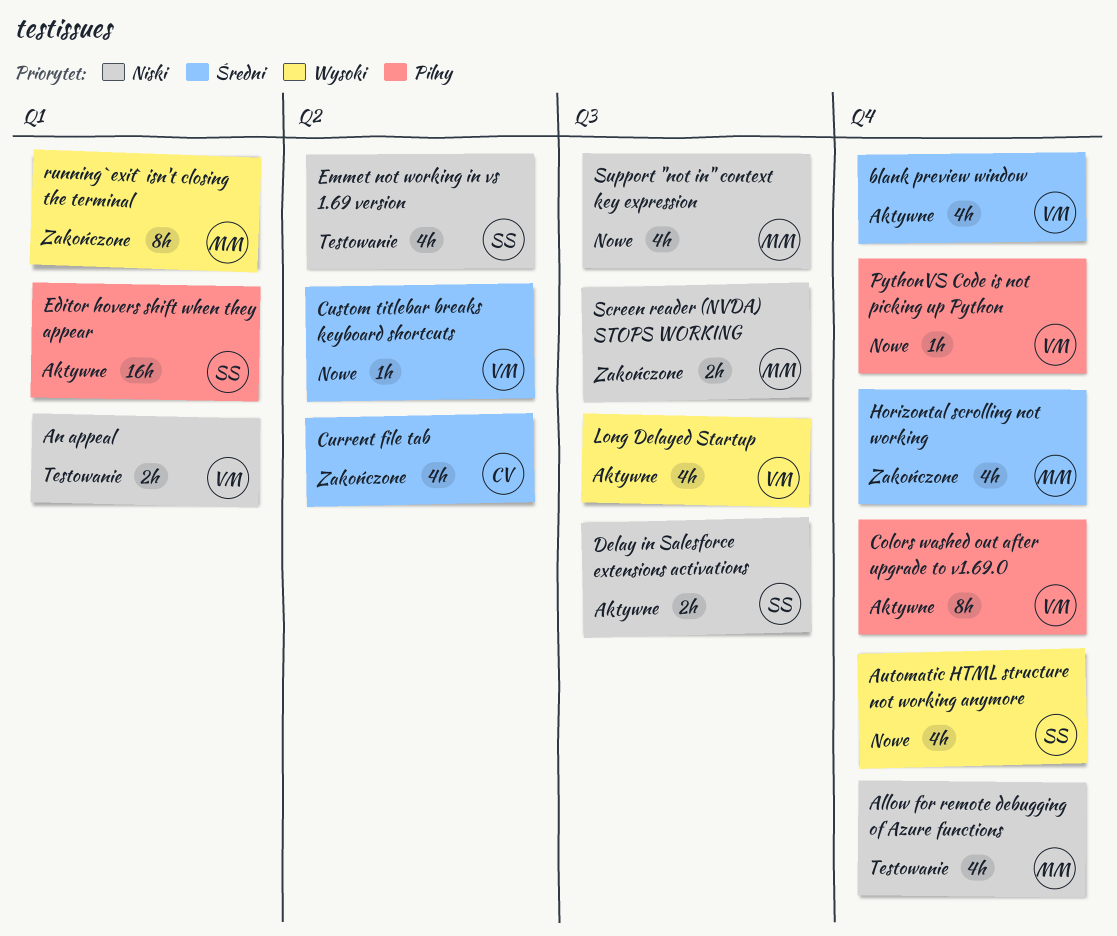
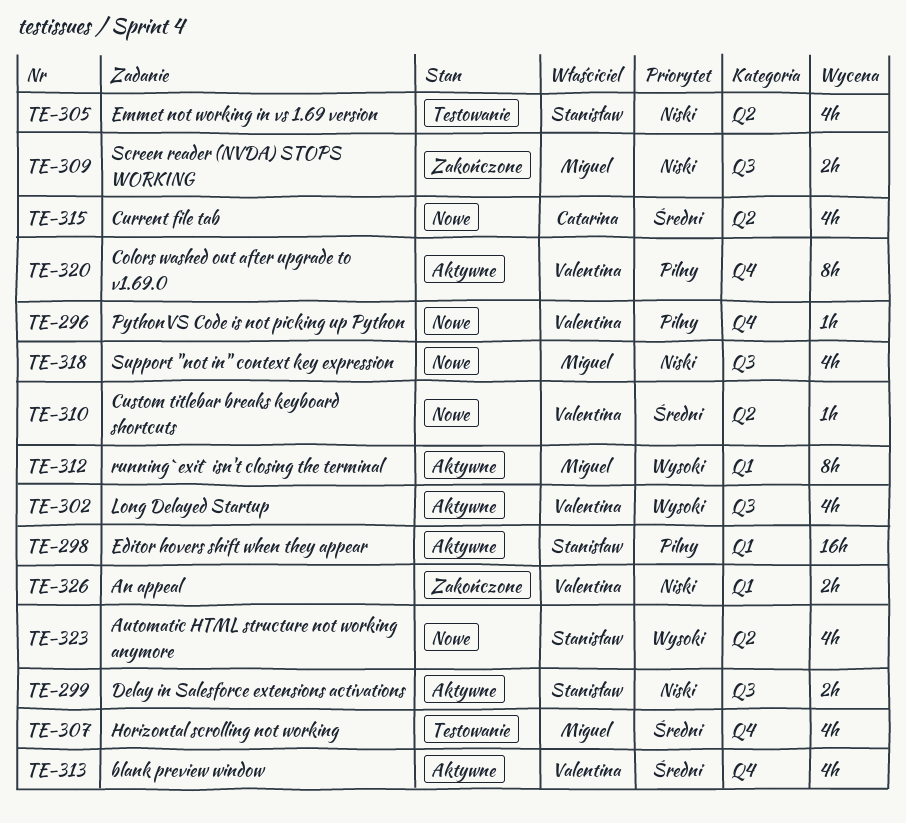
Allow for remote debugging of Azure functions: present -> none
An appeal, status: Testowanie -> Zakończone
Automatic HTML structure not working anymore, label: Q4 -> Q2
Current file tab, status: Zakończone -> Nowe
Horizontal scrolling not working, status: Zakończone -> Testowanie
running `exit` isn't closing the terminal, status: Zakończone -> Aktywne

